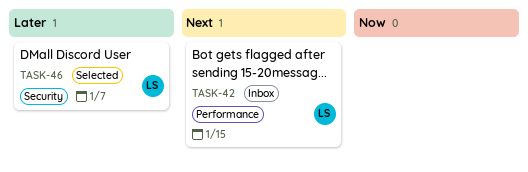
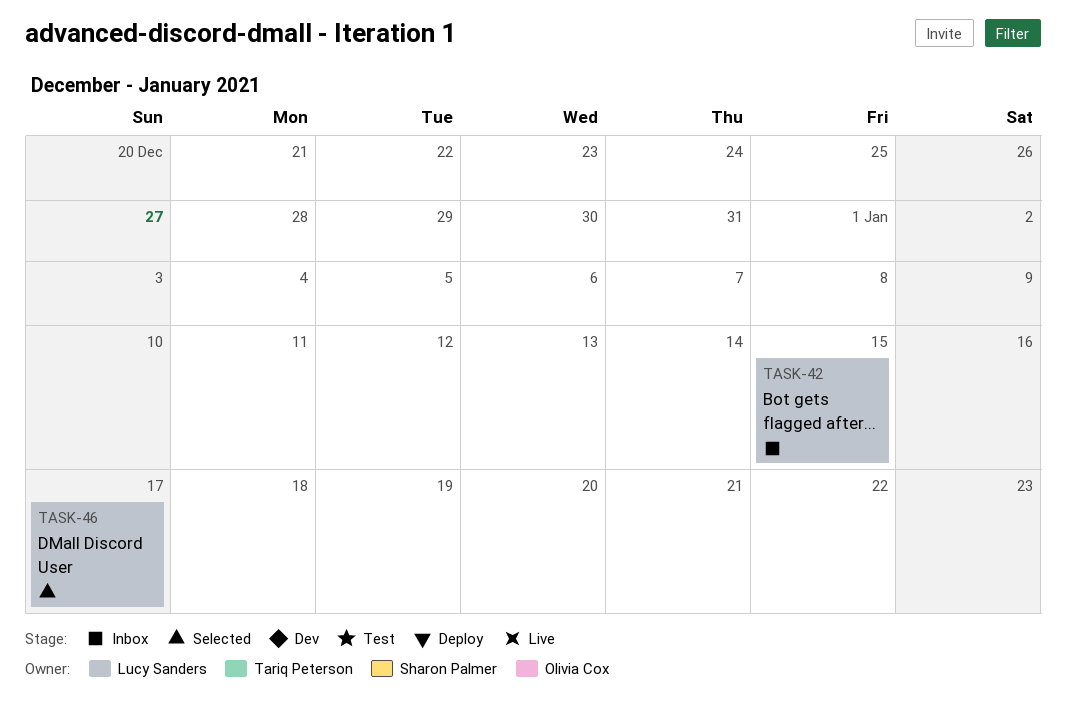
TASK-46, due: Jan 7 -> Jan 17

